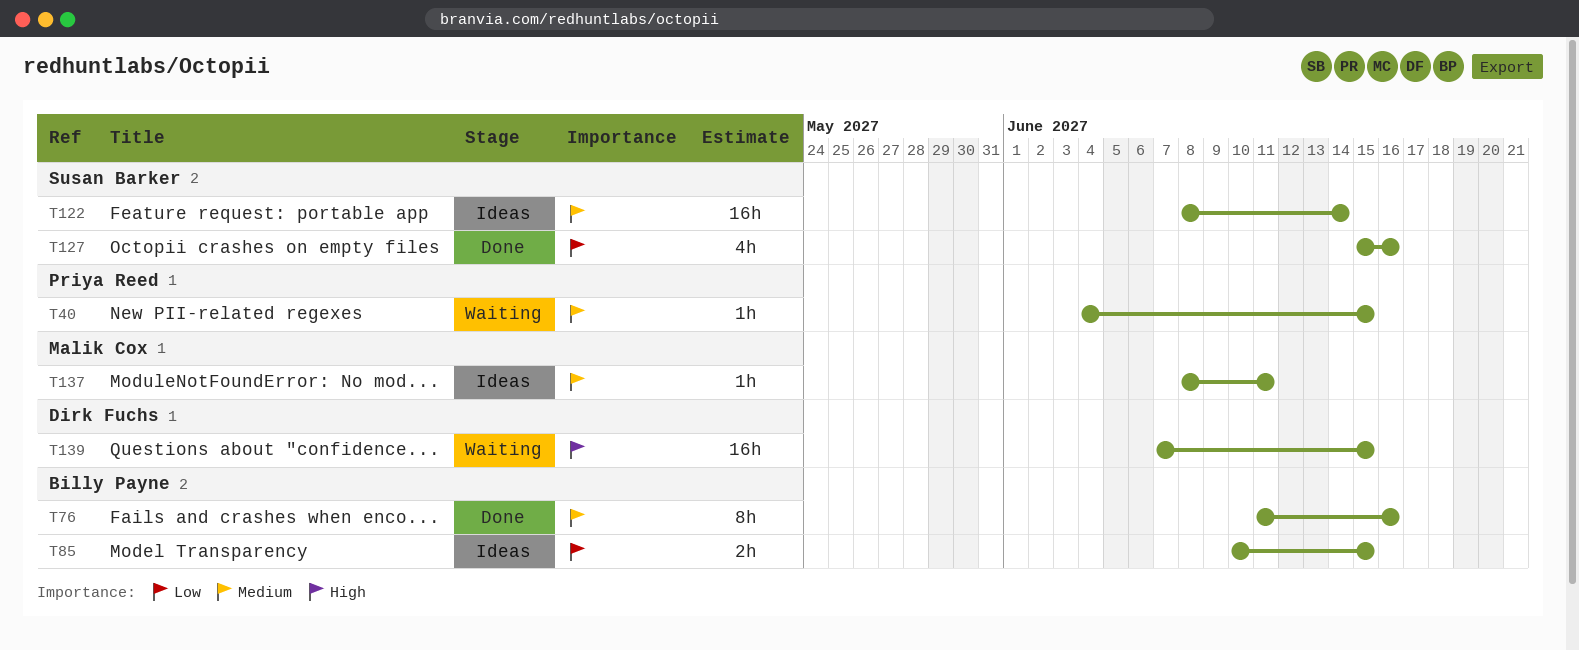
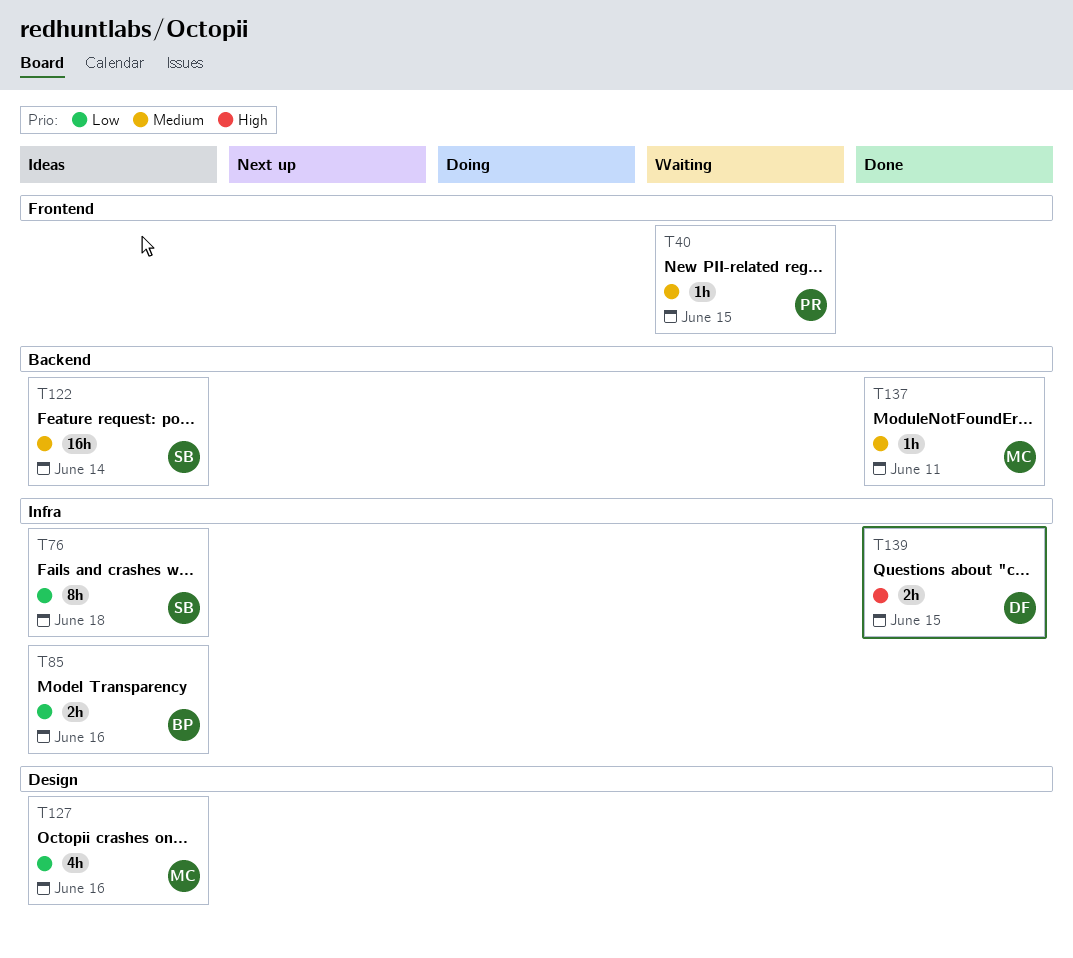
T76, status: Done -> Ideas
T76, owner: Billy Payne -> Susan Barker
T76, priority: Medium -> Low
T76, due: Jun 16 -> Jun 18
T85, due: Jun 15 -> Jun 16
T127, status: Done -> Ideas
T127, owner: Susan Barker -> Malik Cox
T137, status: Ideas -> Done
T139, status: Waiting -> Done
T139, estimate: 16h -> 2h

